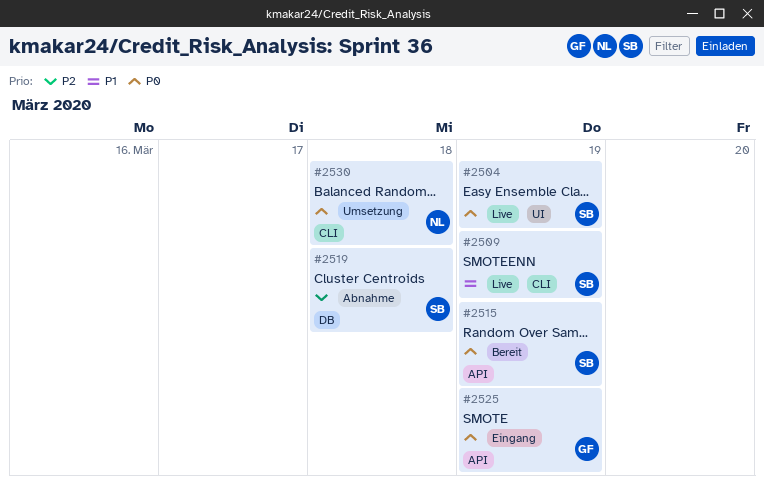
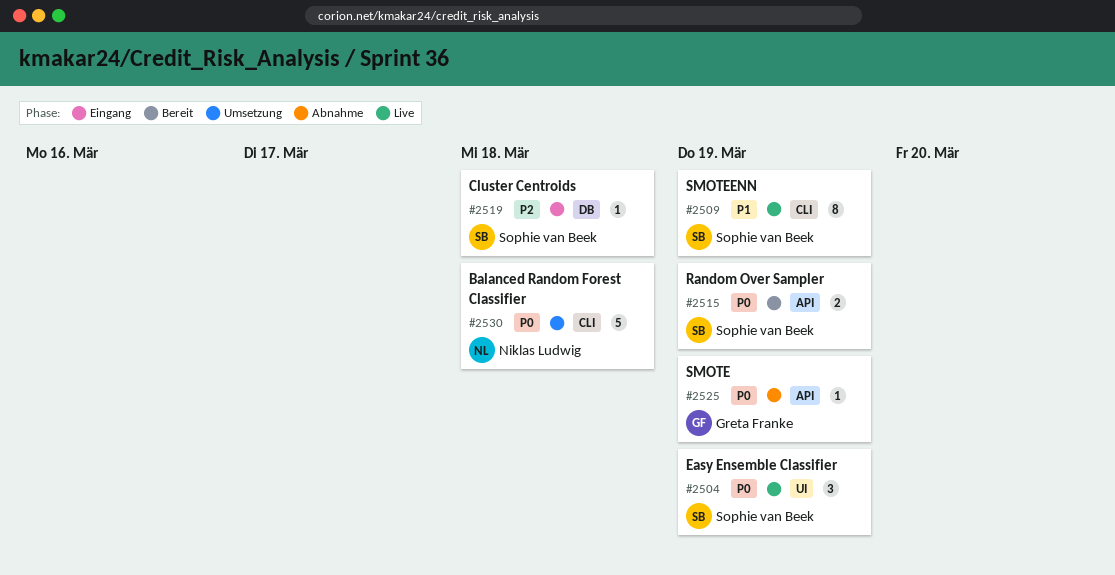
#2519, status: Abnahme -> Eingang
#2525, status: Eingang -> Abnahme

